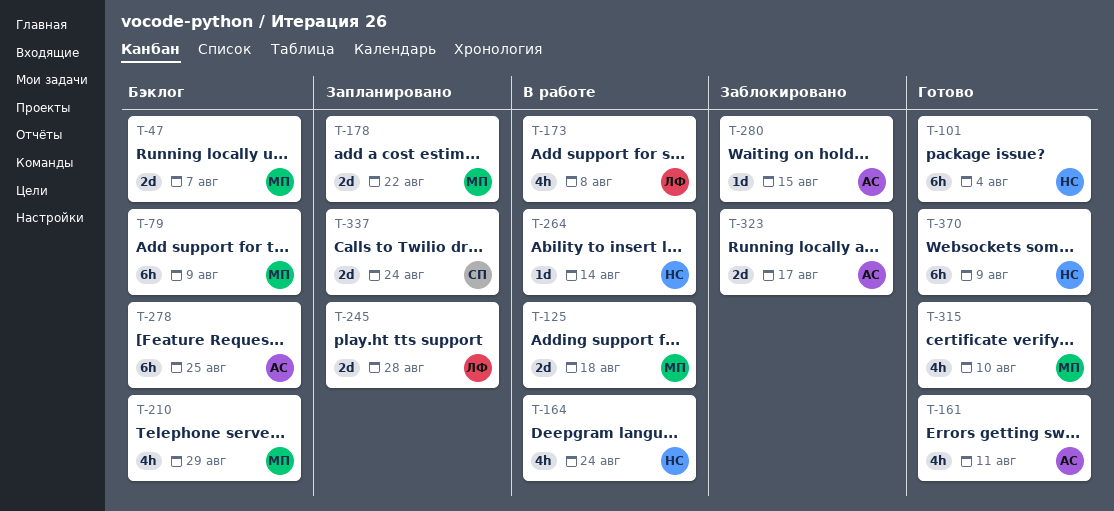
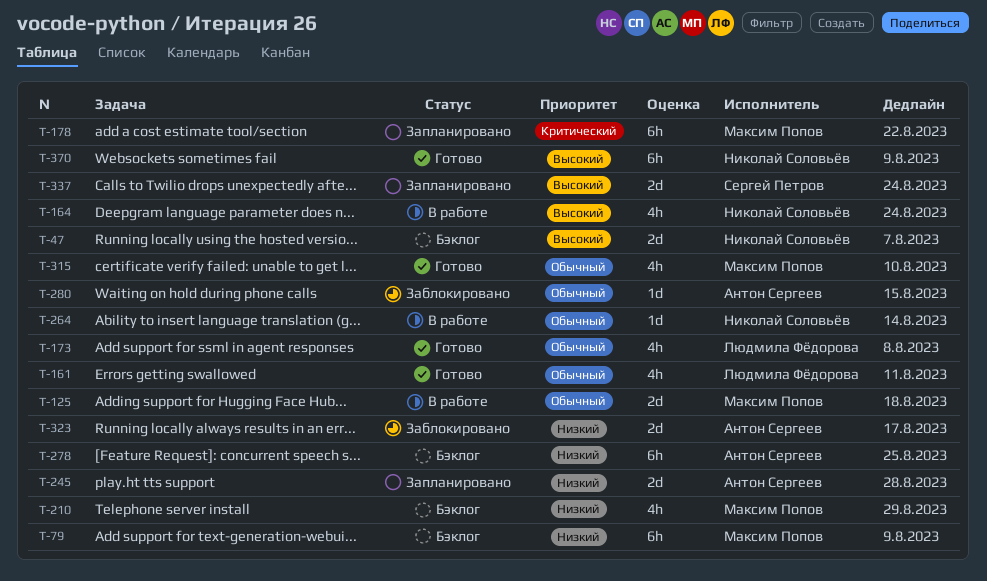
T-47, owner: Максим Попов -> Николай Соловьёв
T-101: present -> none
T-161, owner: Антон Сергеев -> Людмила Фёдорова
T-173, status: В работе -> Готово
T-178, estimate: 2d -> 6h
T-245, owner: Людмила Фёдорова -> Антон Сергеев

